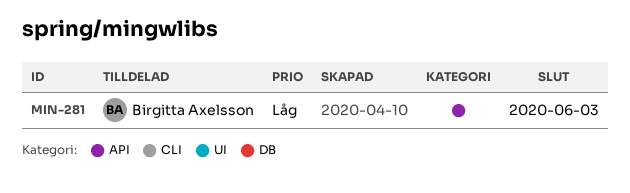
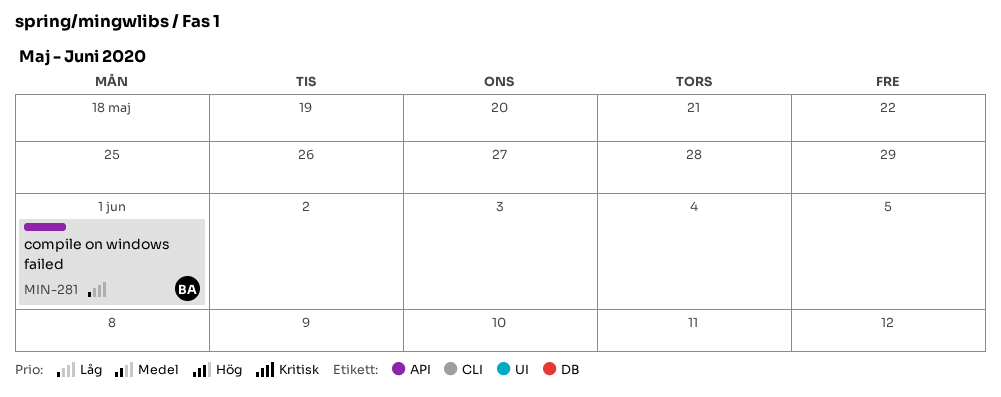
MIN-281, due: Jun 3 -> Jun 1

